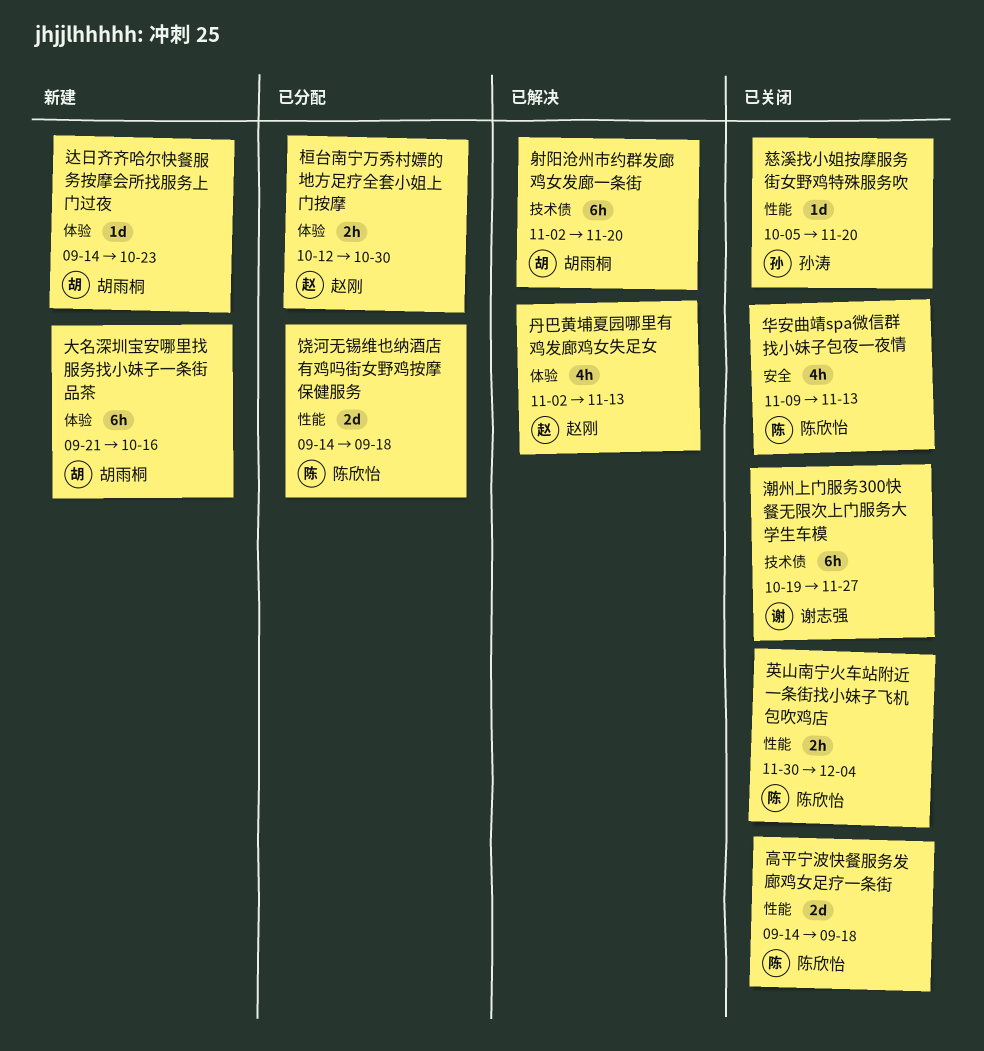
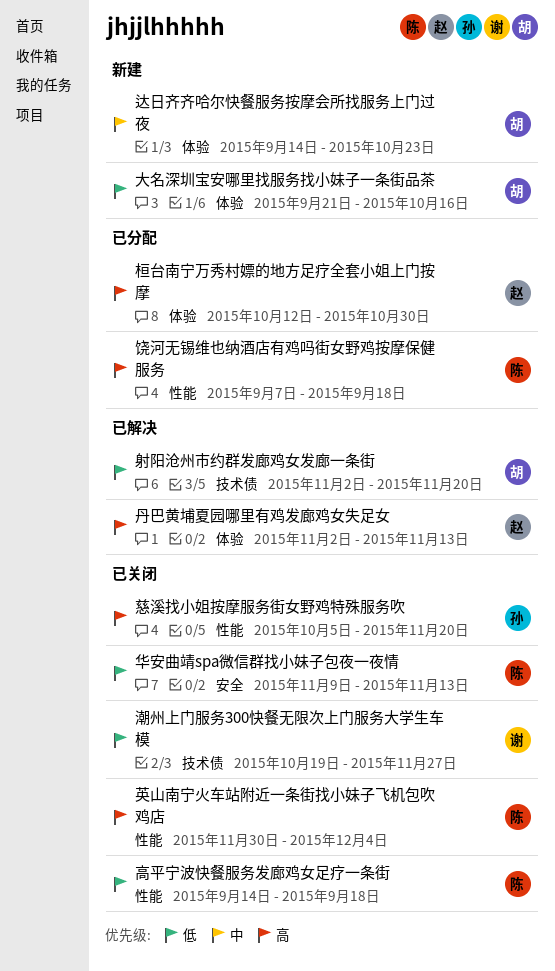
饶河无锡维也纳酒店有鸡吗街女野鸡按摩保健服务, start: Sep 14 -> Sep 7

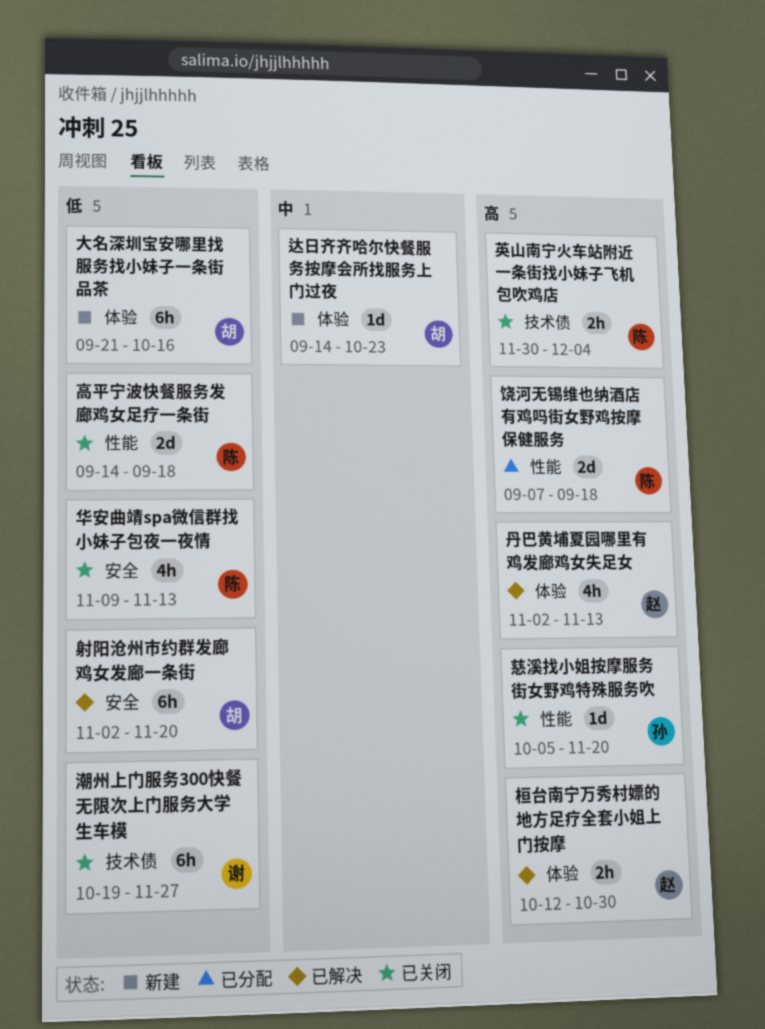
射阳沧州市约群发廊鸡女发廊一条街, label: 技术债 -> 安全
桓台南宁万秀村嫖的地方足疗全套小姐上门按摩, status: 已分配 -> 已解决
英山南宁火车站附近一条街找小妹子飞机包吹鸡店, label: 性能 -> 技术债

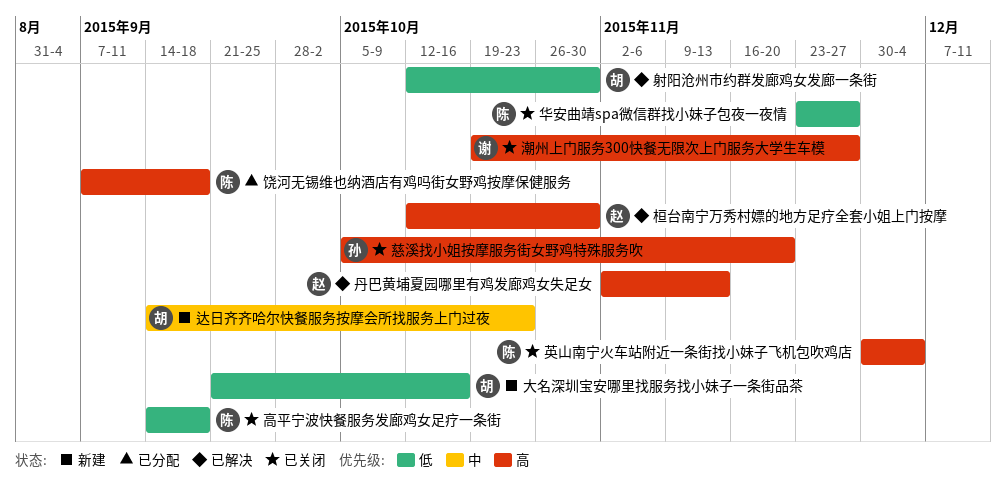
华安曲靖spa微信群找小妹子包夜一夜情, start: Nov 9 -> Nov 23
华安曲靖spa微信群找小妹子包夜一夜情, due: Nov 13 -> Nov 27
射阳沧州市约群发廊鸡女发廊一条街, start: Nov 2 -> Oct 12
射阳沧州市约群发廊鸡女发廊一条街, due: Nov 20 -> Oct 30
潮州上门服务300快餐无限次上门服务大学生车模, priority: 低 -> 高

